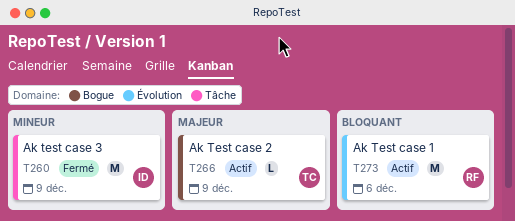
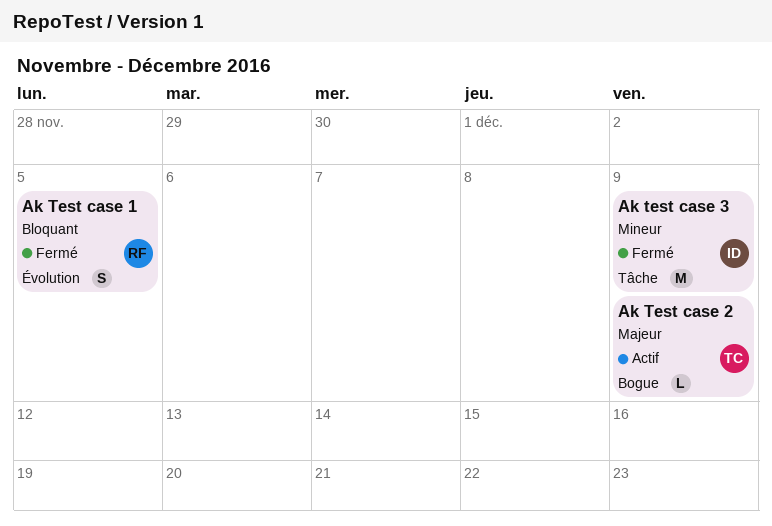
Ak Test case 1, status: Actif -> Fermé
Ak Test case 1, estimate: M -> S
Ak Test case 1, due: Dec 6 -> Dec 5

